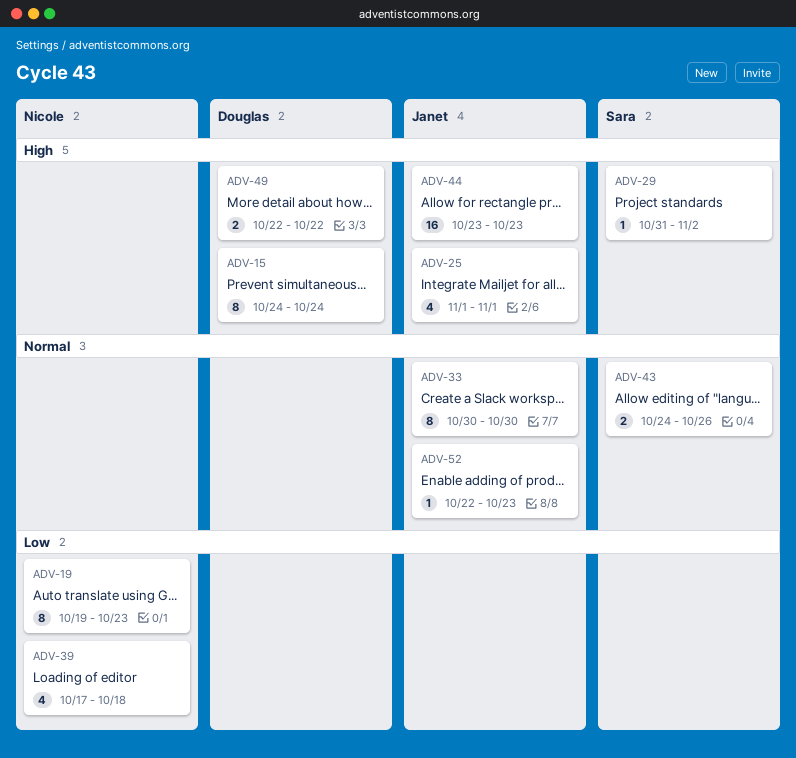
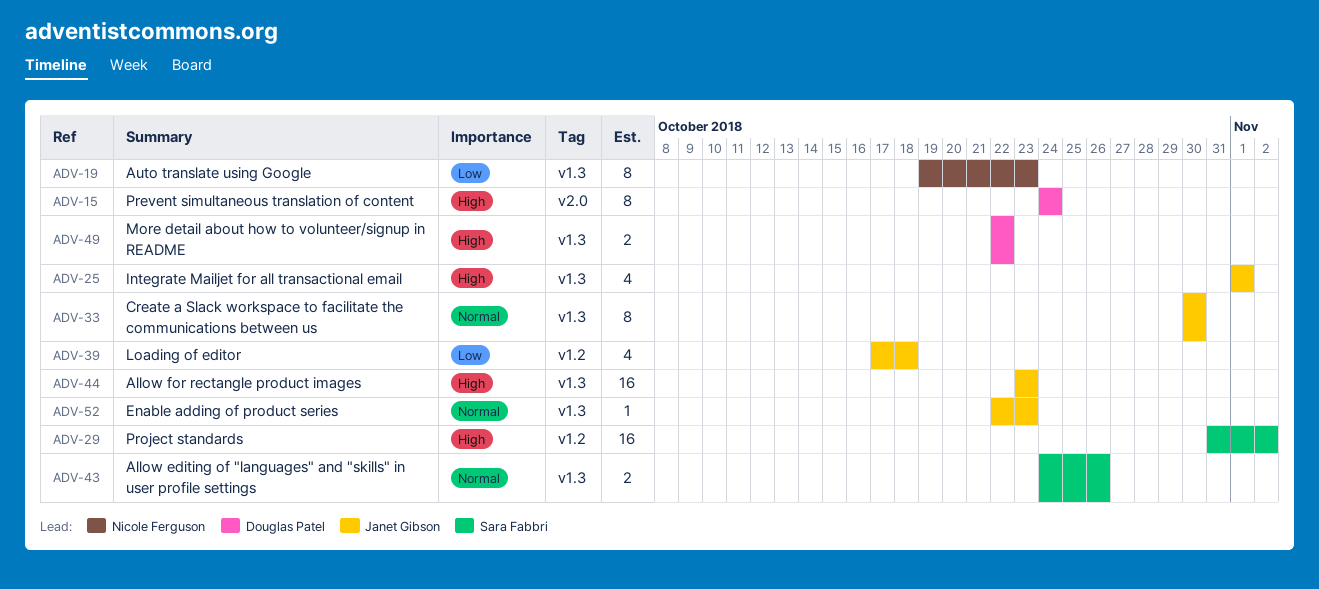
ADV-29, estimate: 1 -> 16
ADV-39, owner: Nicole Ferguson -> Janet Gibson

